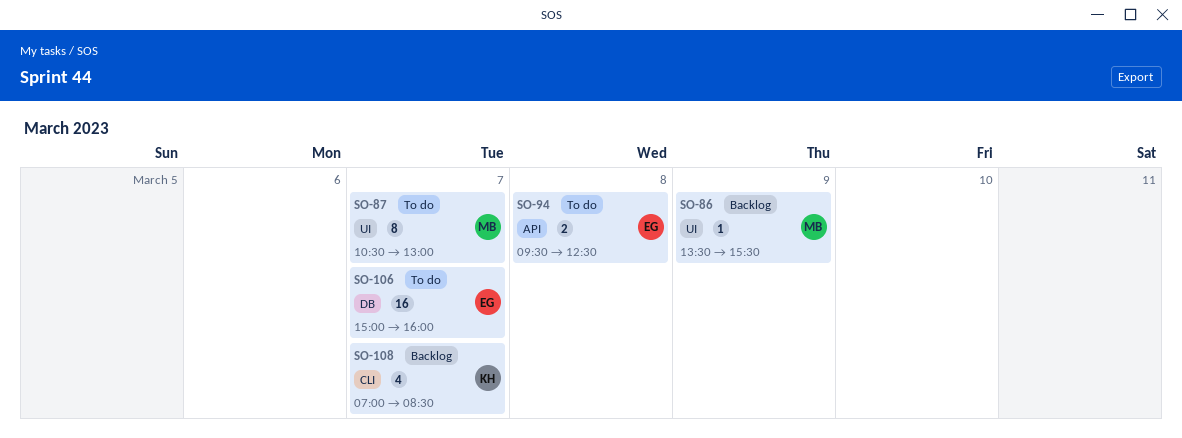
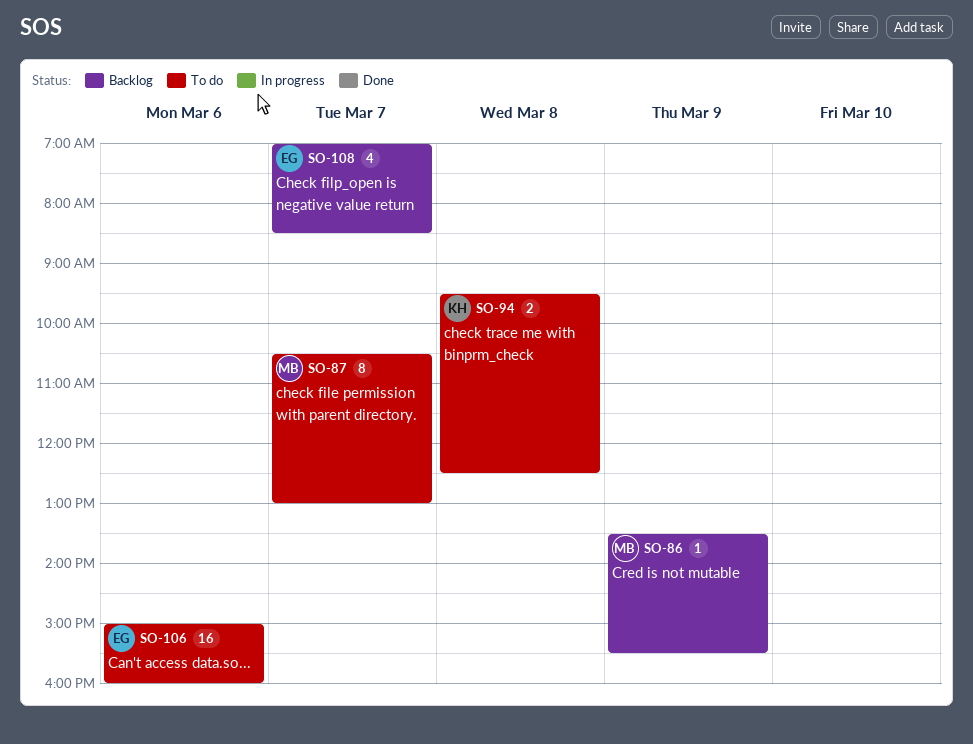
SO-94, owner: EG -> KH
SO-106, day: Mar 7 -> Mar 6
SO-108, owner: KH -> EG

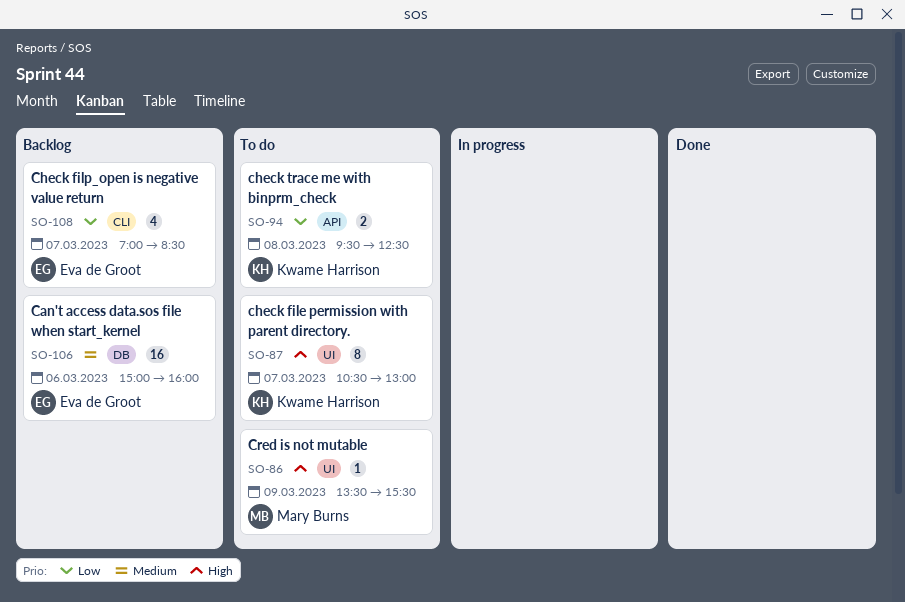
SO-86, status: Backlog -> To do
SO-87, owner: Mary Burns -> Kwame Harrison
SO-106, status: To do -> Backlog

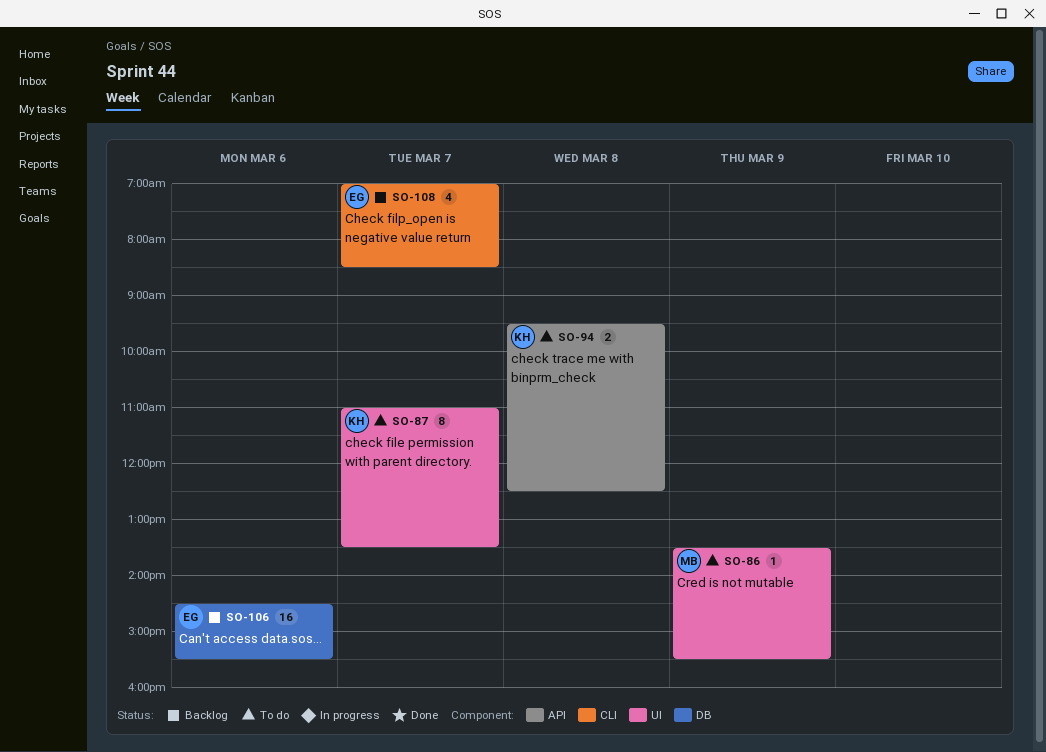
SO-87, begins: 10:30 -> 11:00
SO-87, ends: 13:00 -> 13:30
SO-106, begins: 15:00 -> 14:30
SO-106, ends: 16:00 -> 15:30

